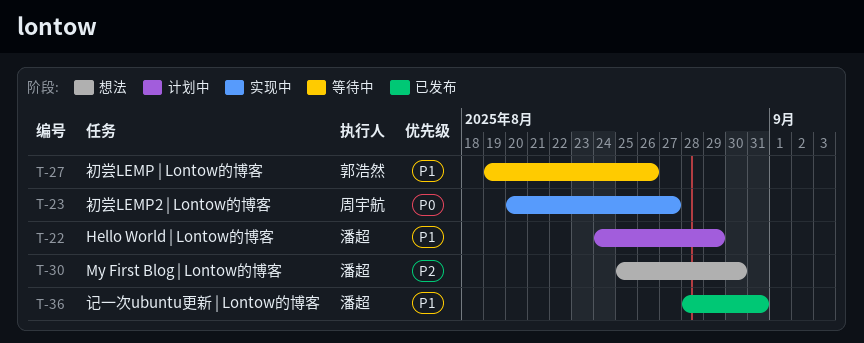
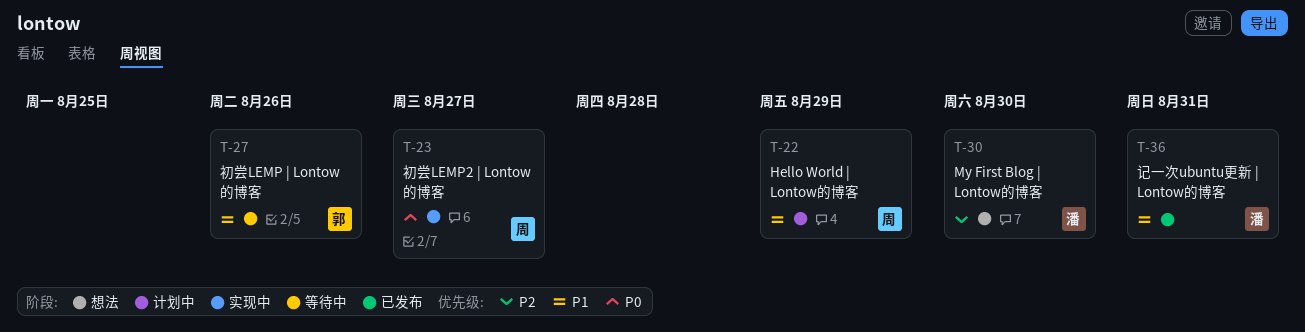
T-22, owner: 潘超 -> 周宇航

